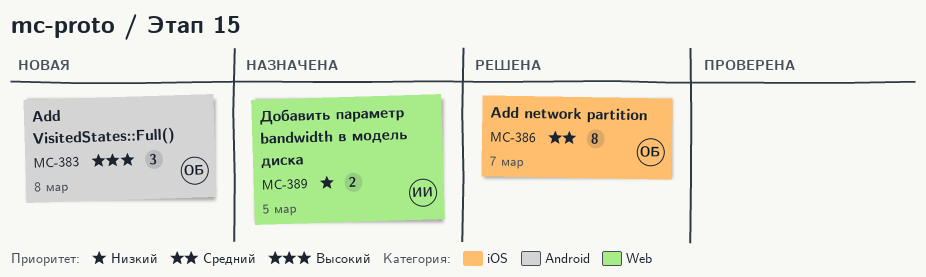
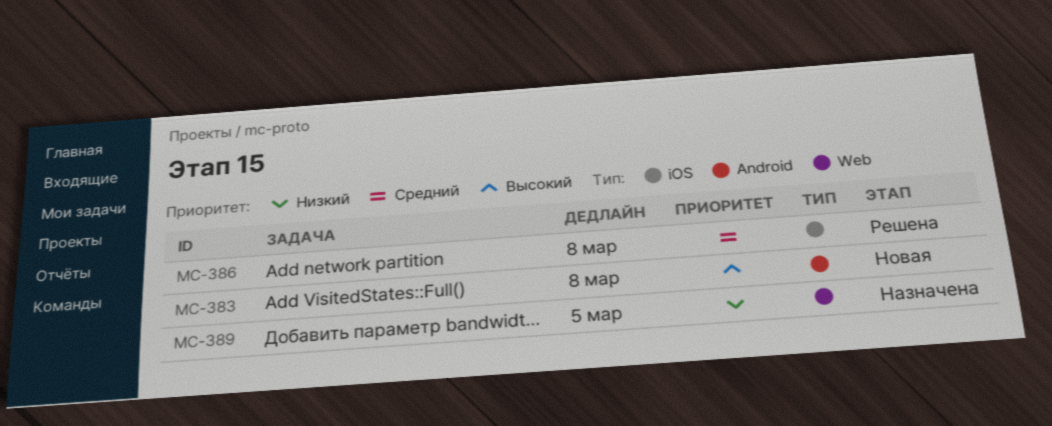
MC-386, due: Mar 7 -> Mar 8

